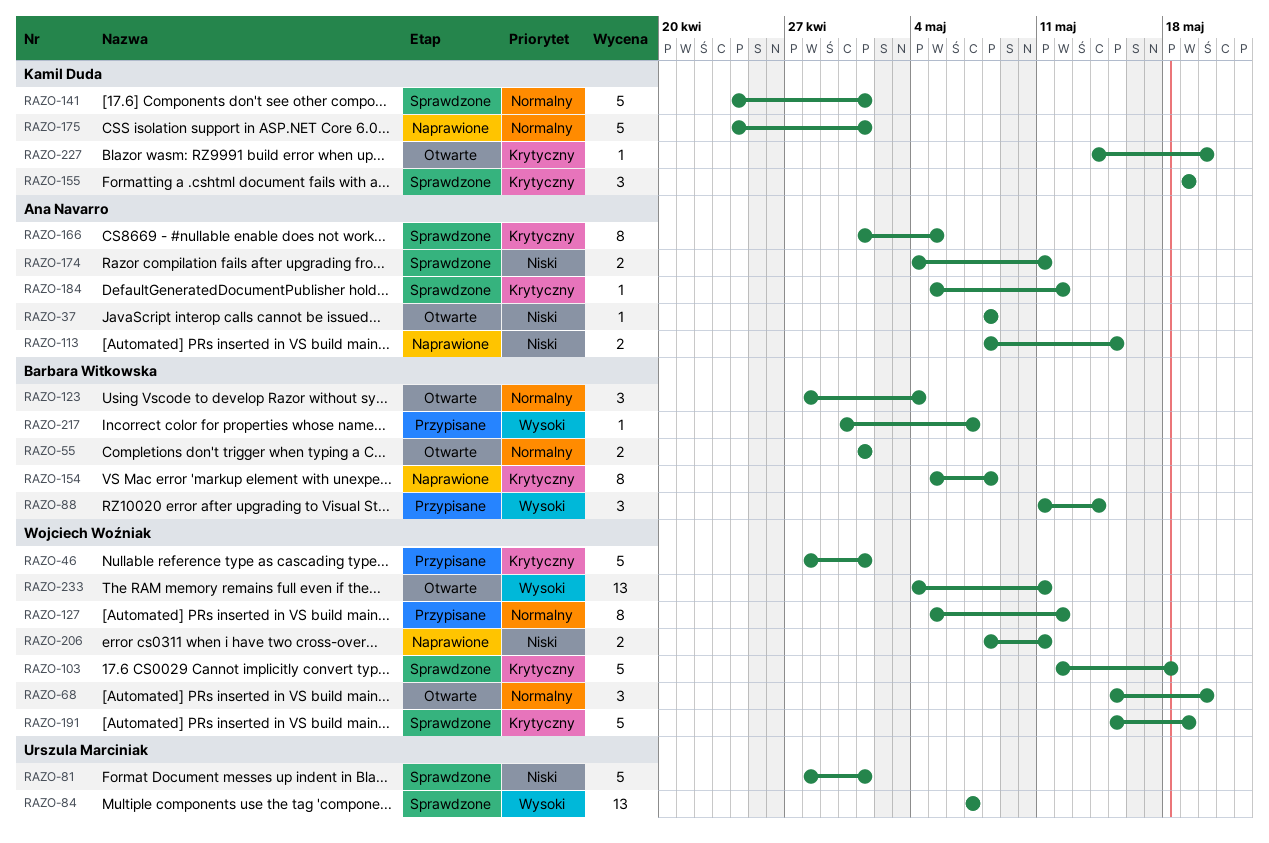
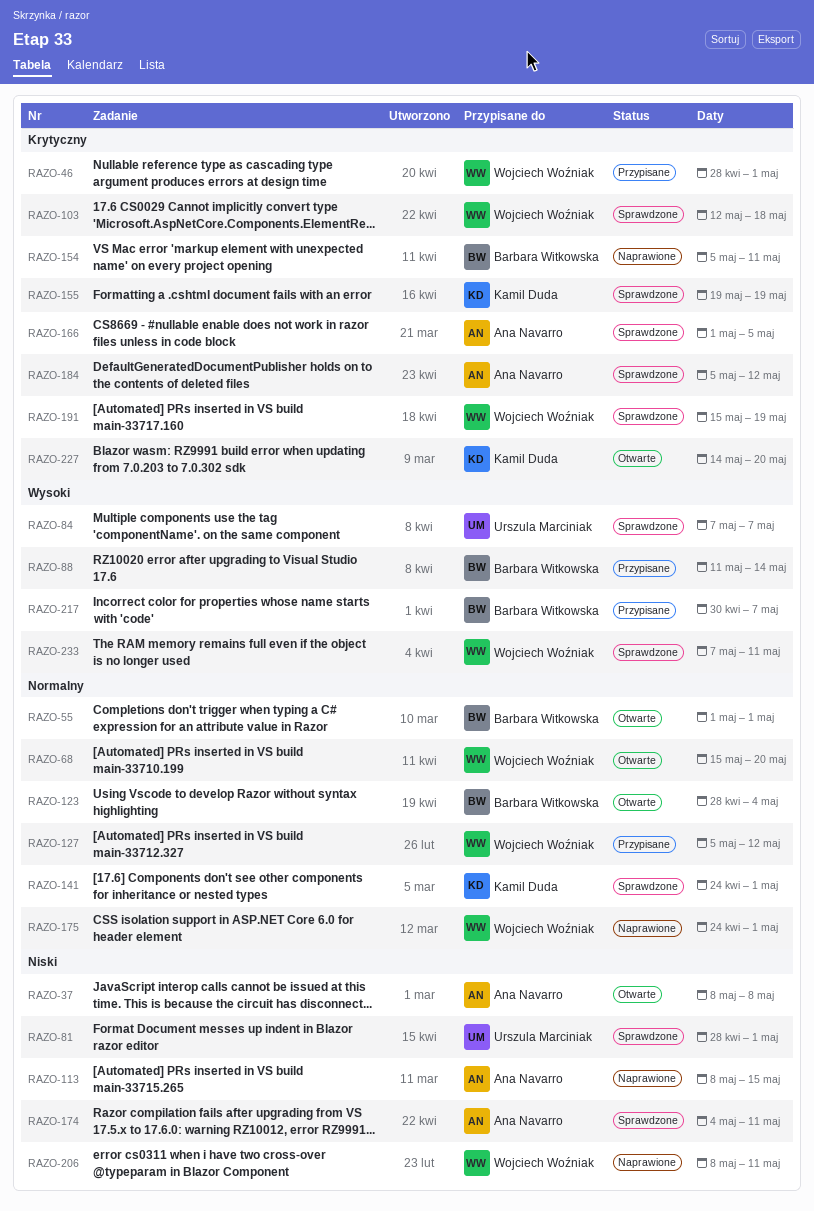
RAZO-154, due: May 8 -> May 11
RAZO-175, owner: Kamil Duda -> Wojciech Woźniak
RAZO-233, status: Otwarte -> Sprawdzone
RAZO-233, start: May 4 -> May 7

